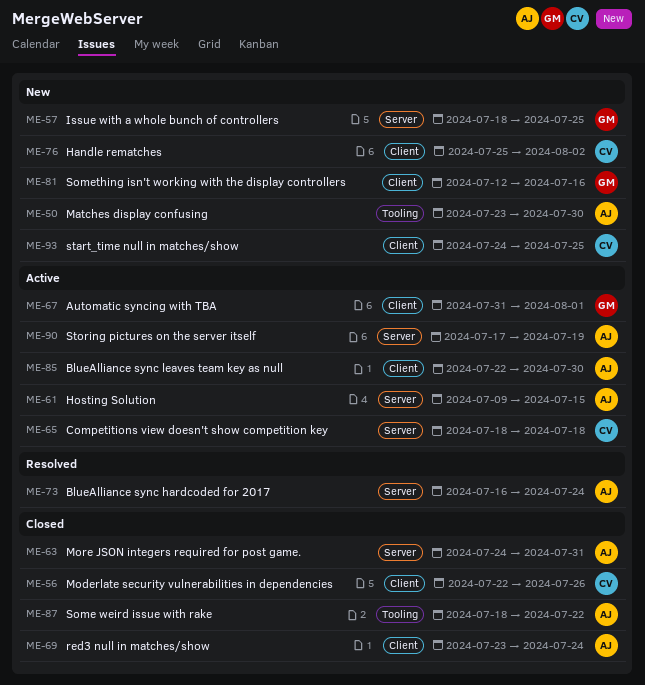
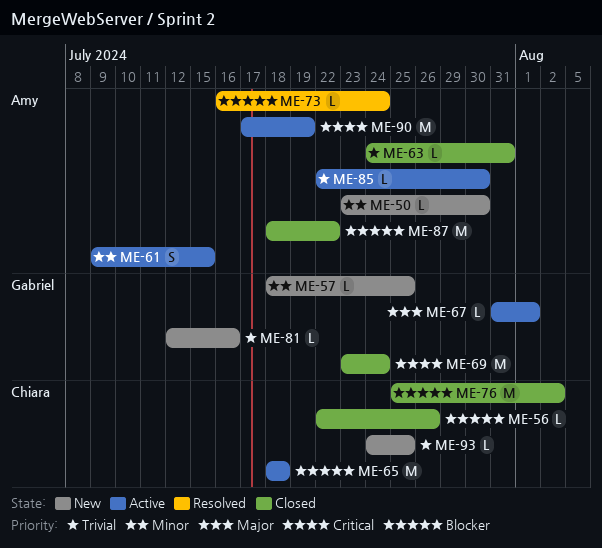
ME-69, owner: Amy -> Gabriel
ME-76, status: New -> Closed

